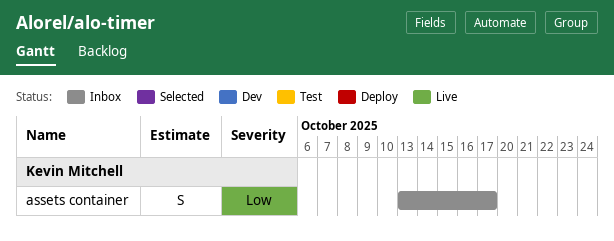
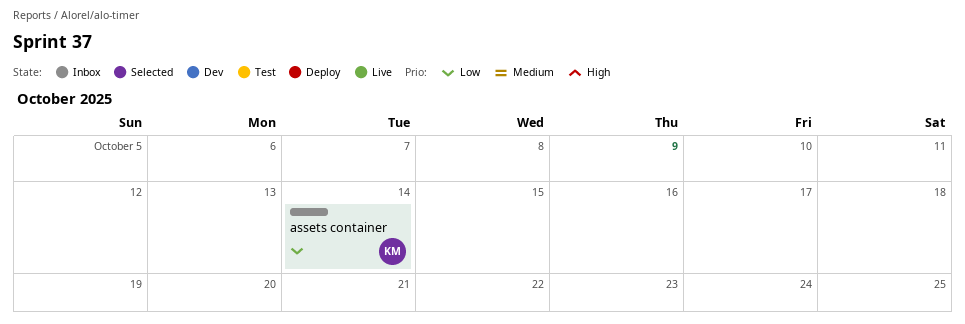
assets container, due: Oct 17 -> Oct 14

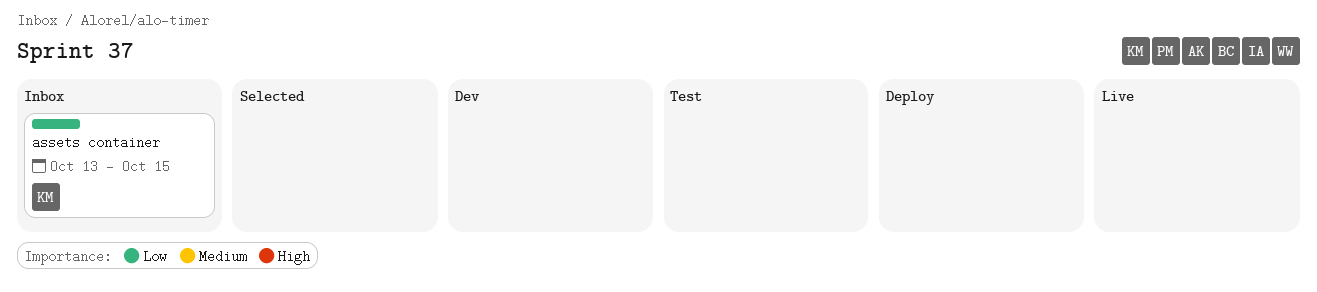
assets container, due: Oct 14 -> Oct 15

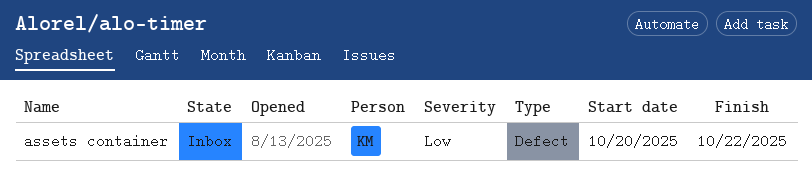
assets container, start: Oct 13 -> Oct 20
assets container, due: Oct 15 -> Oct 22

